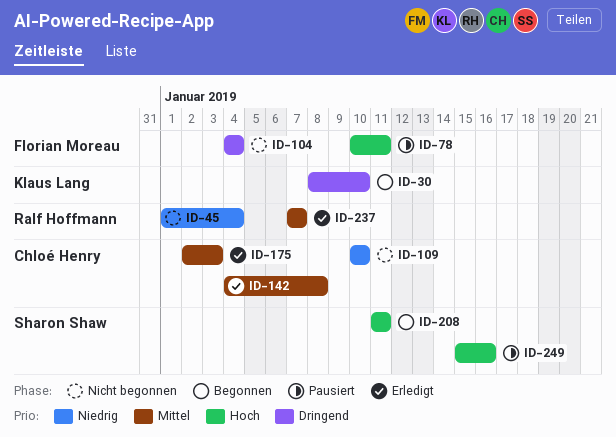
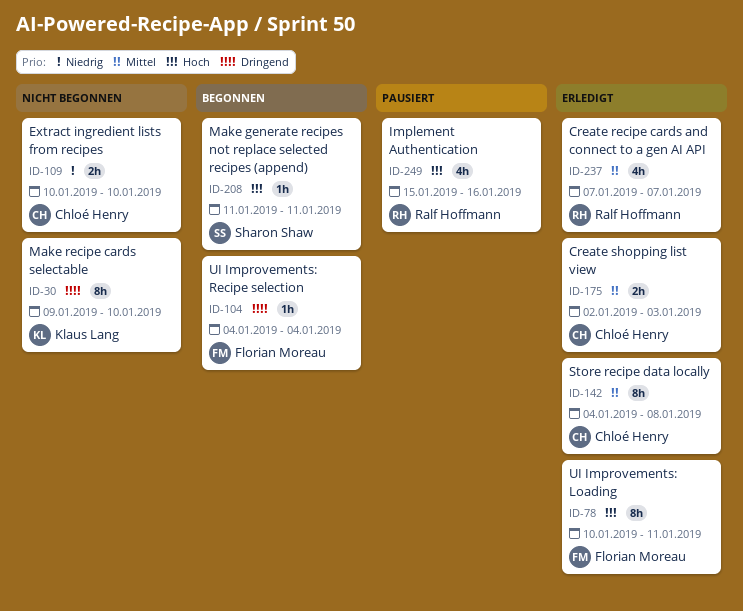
ID-30, status: Begonnen -> Nicht begonnen
ID-30, start: Jan 8 -> Jan 9
ID-45: present -> none
ID-78, status: Pausiert -> Erledigt
ID-104, status: Nicht begonnen -> Begonnen
ID-249, owner: Sharon Shaw -> Ralf Hoffmann

